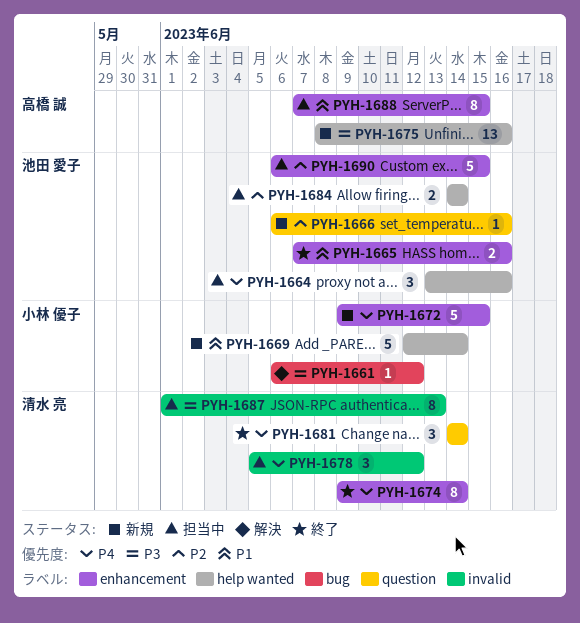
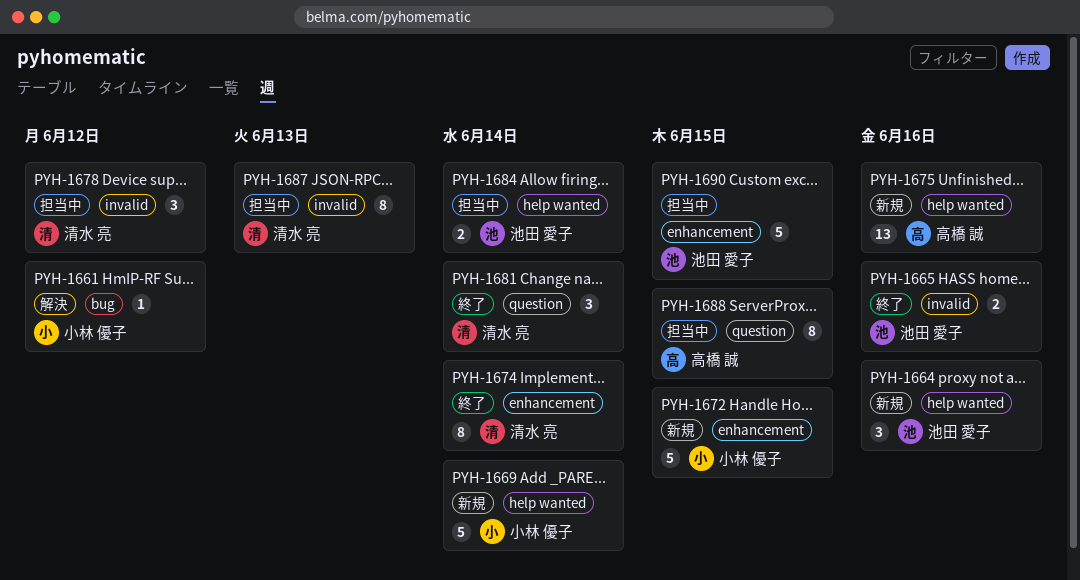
PYH-1664, status: 担当中 -> 新規
PYH-1665, label: enhancement -> invalid
PYH-1666: present -> none
PYH-1688, label: enhancement -> question

